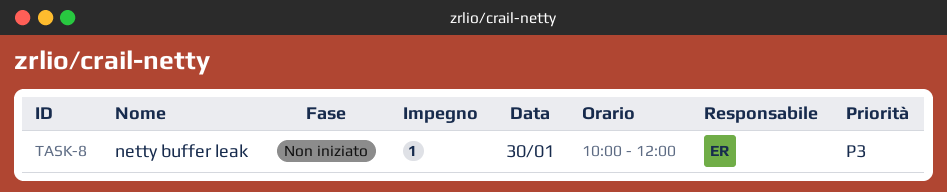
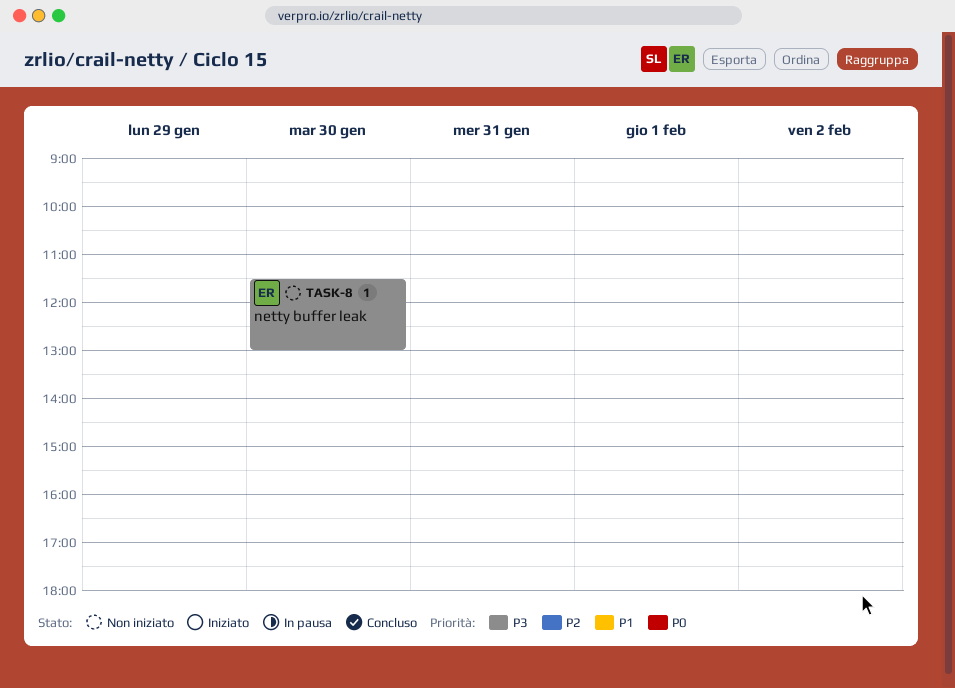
TASK-8, begins: 10:00 -> 11:30
TASK-8, ends: 12:00 -> 13:00

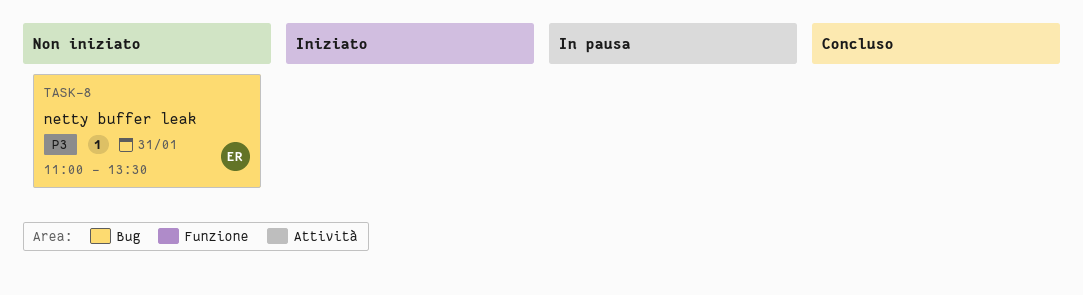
TASK-8, day: Jan 30 -> Jan 31
TASK-8, begins: 11:30 -> 11:00
TASK-8, ends: 13:00 -> 13:30

